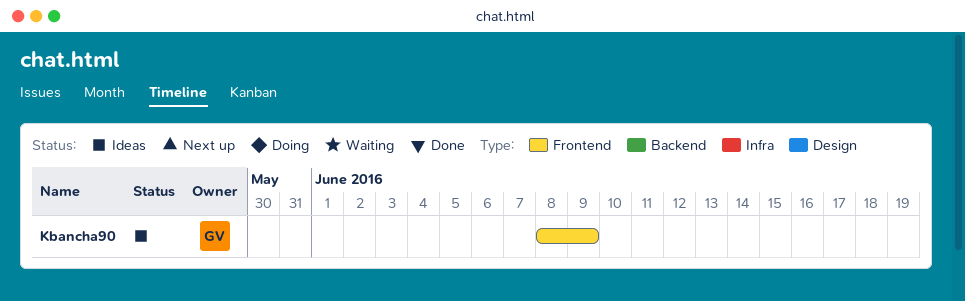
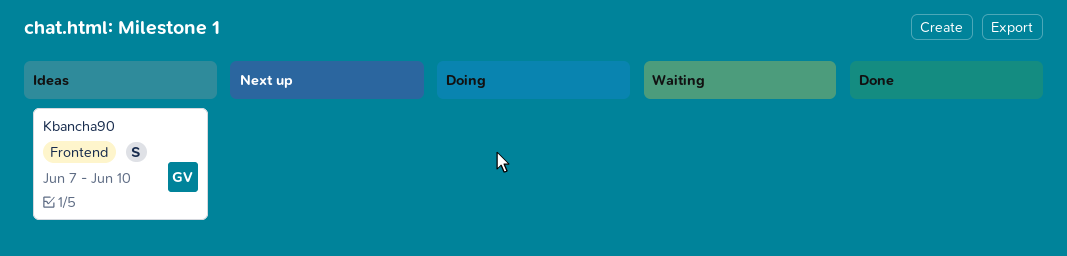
Kbancha90, start: Jun 8 -> Jun 7
Kbancha90, due: Jun 9 -> Jun 10

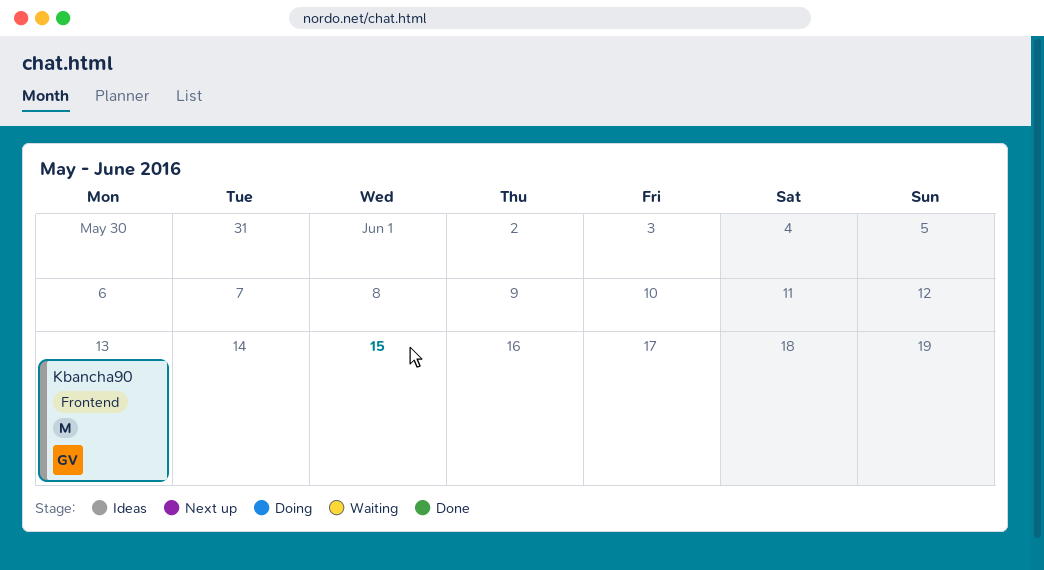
Kbancha90, estimate: S -> M
Kbancha90, due: Jun 10 -> Jun 13

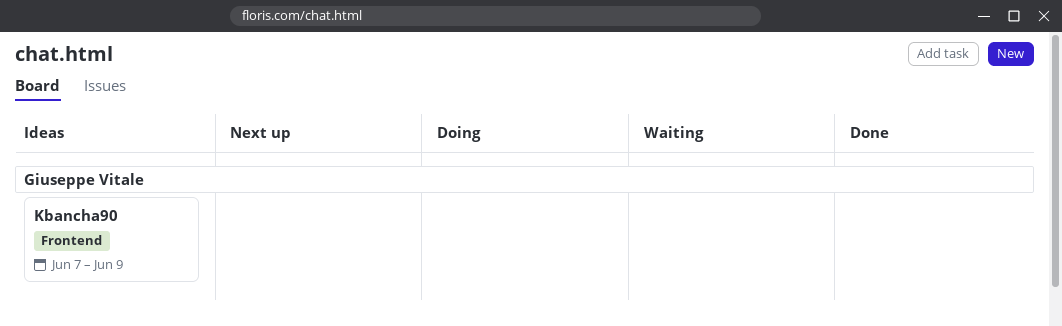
Kbancha90, due: Jun 13 -> Jun 9

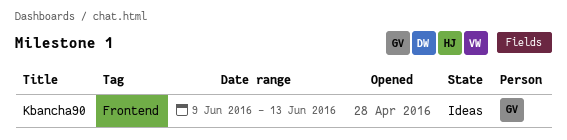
Kbancha90, start: Jun 7 -> Jun 9
Kbancha90, due: Jun 9 -> Jun 13

